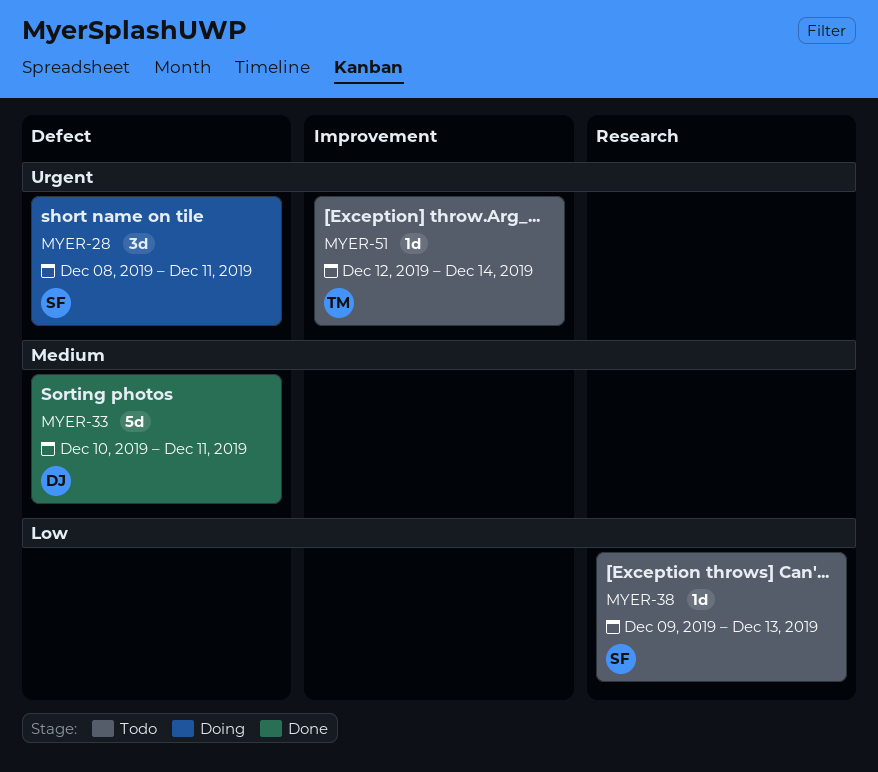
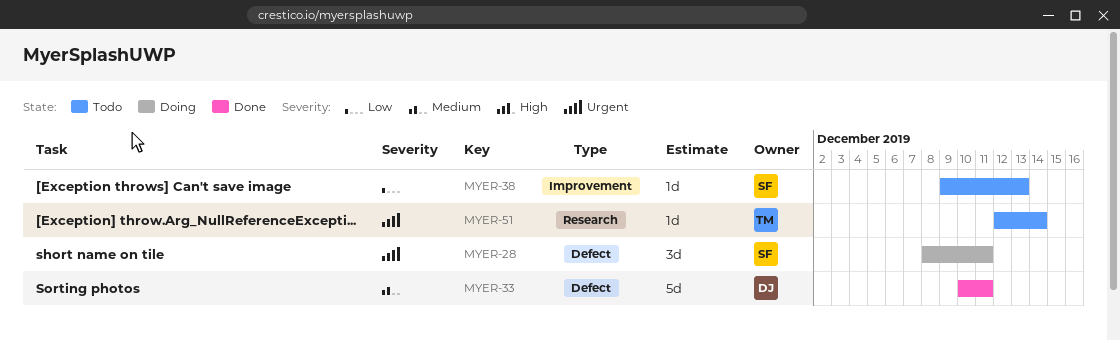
MYER-38, label: Research -> Improvement
MYER-51, label: Improvement -> Research

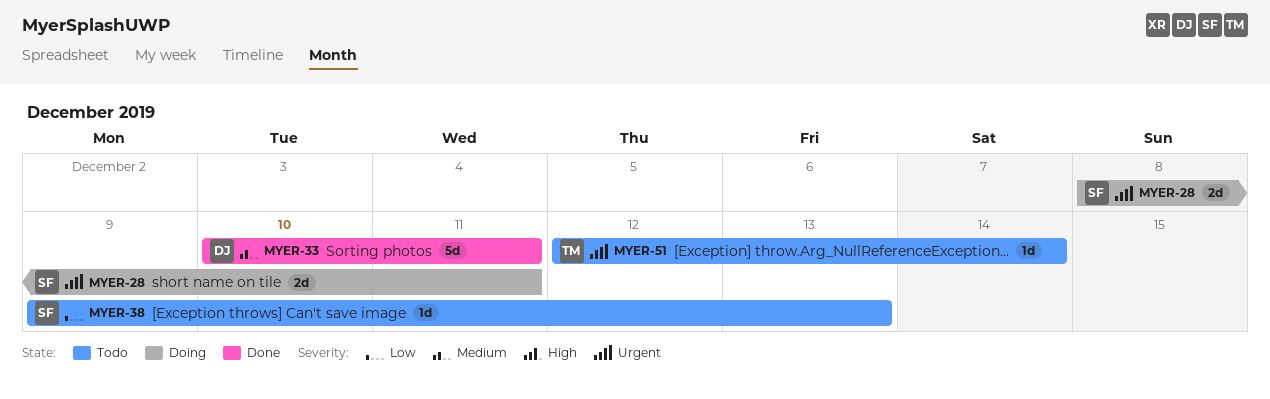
MYER-28, estimate: 3d -> 2d

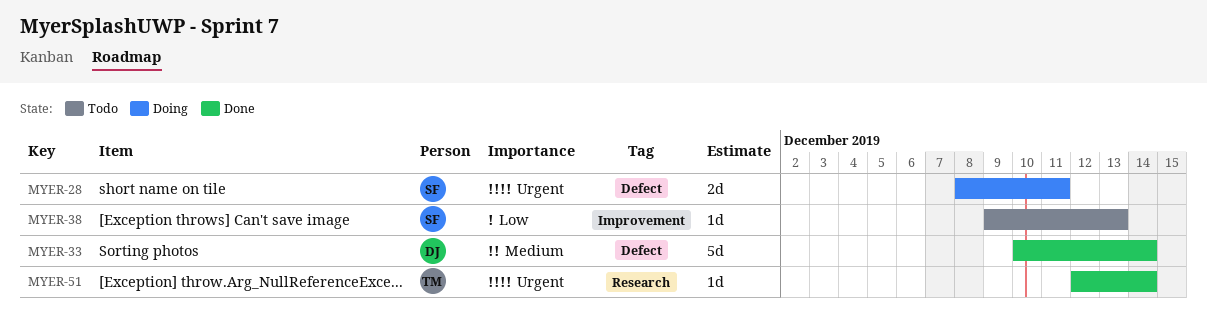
MYER-33, due: Dec 11 -> Dec 14
MYER-51, status: Todo -> Done

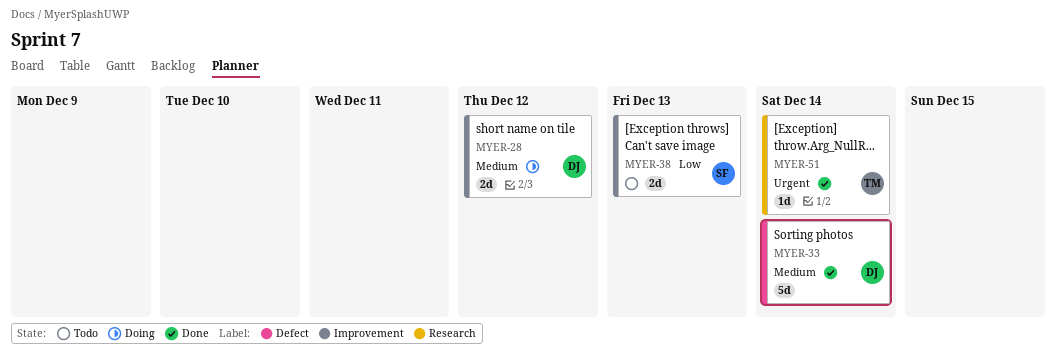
MYER-28, owner: SF -> DJ
MYER-28, priority: Urgent -> Medium
MYER-28, label: Defect -> Improvement
MYER-28, due: Dec 11 -> Dec 12
MYER-38, estimate: 1d -> 2d

